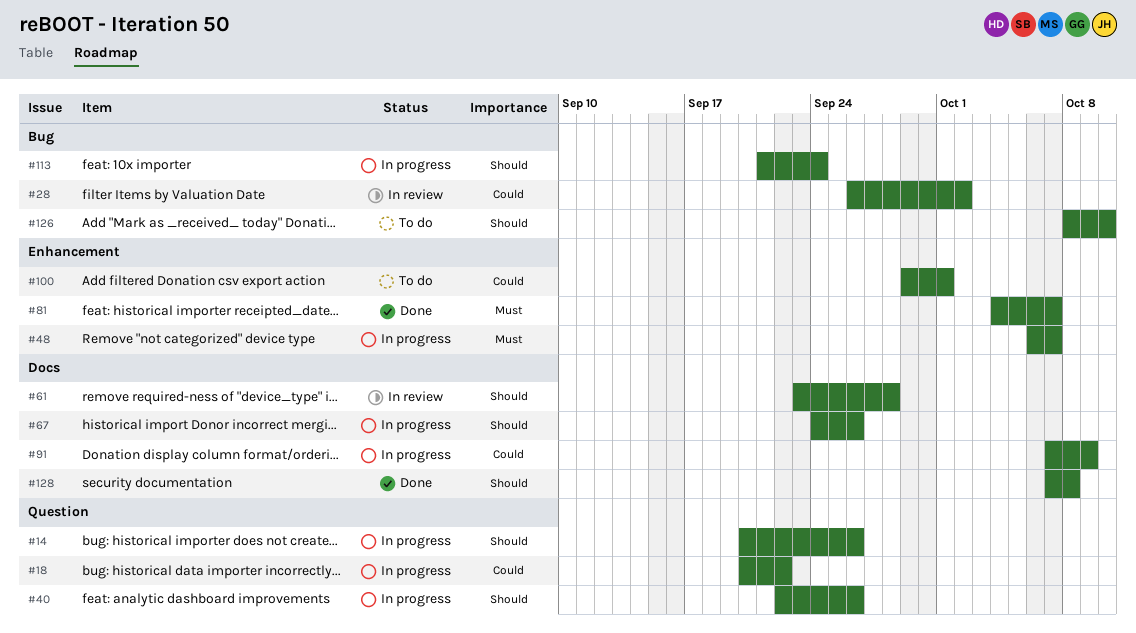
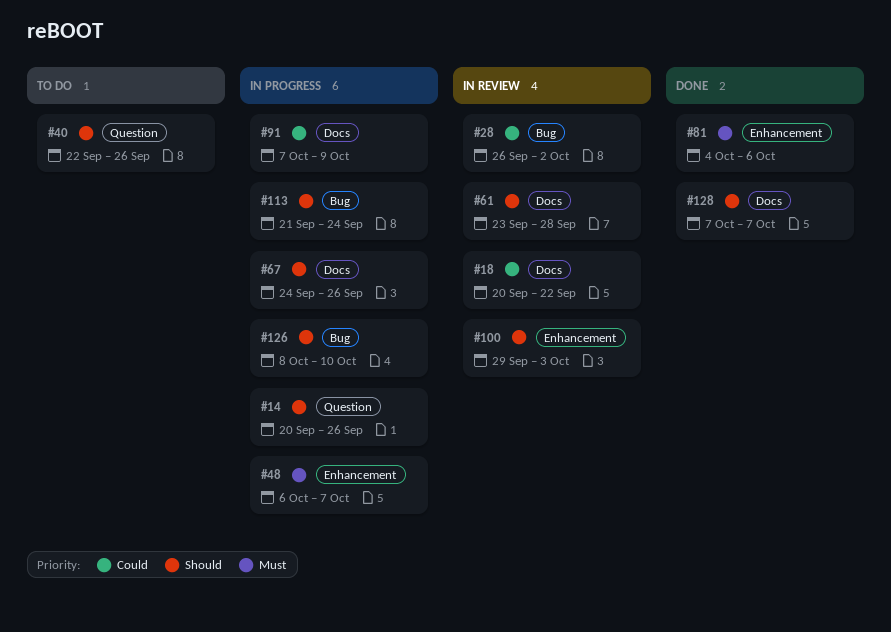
#18, status: In progress -> In review
#18, label: Question -> Docs
#40, status: In progress -> To do
#81, due: Oct 7 -> Oct 6
#100, status: To do -> In review
#100, priority: Could -> Should
#100, due: Oct 1 -> Oct 3
#126, status: To do -> In progress
#128, due: Oct 8 -> Oct 7

